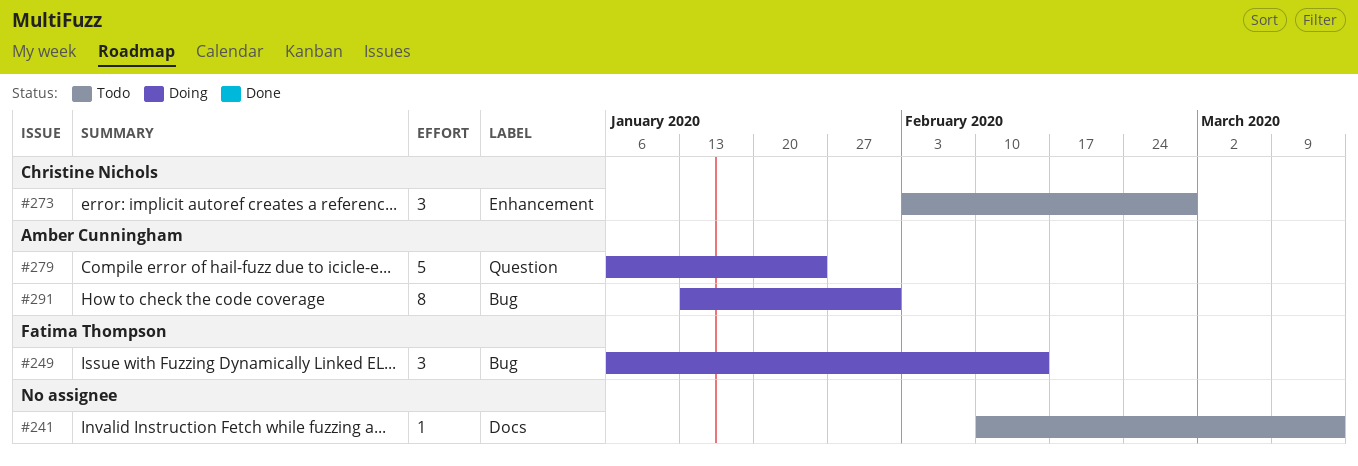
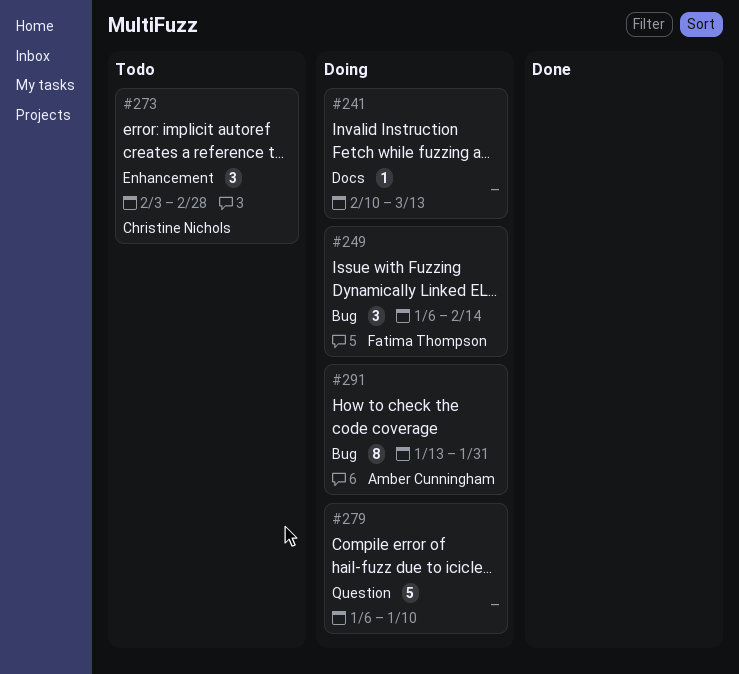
#241, status: Todo -> Doing
#279, owner: Amber Cunningham -> none
#279, due: Jan 24 -> Jan 10

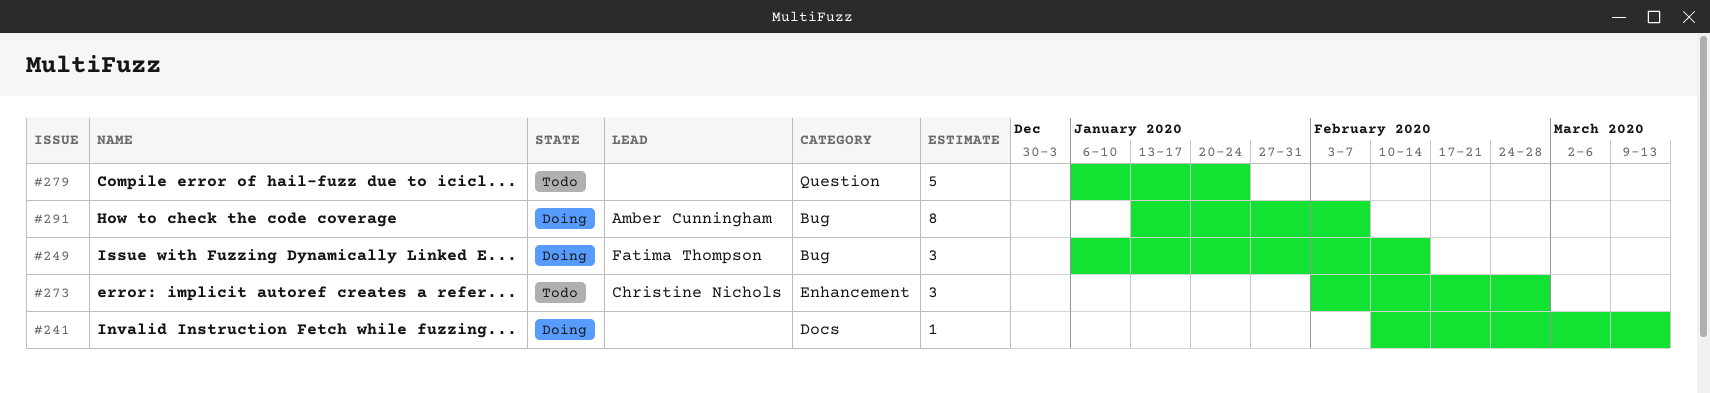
#279, status: Doing -> Todo
#279, due: Jan 10 -> Jan 24
#291, due: Jan 31 -> Feb 7

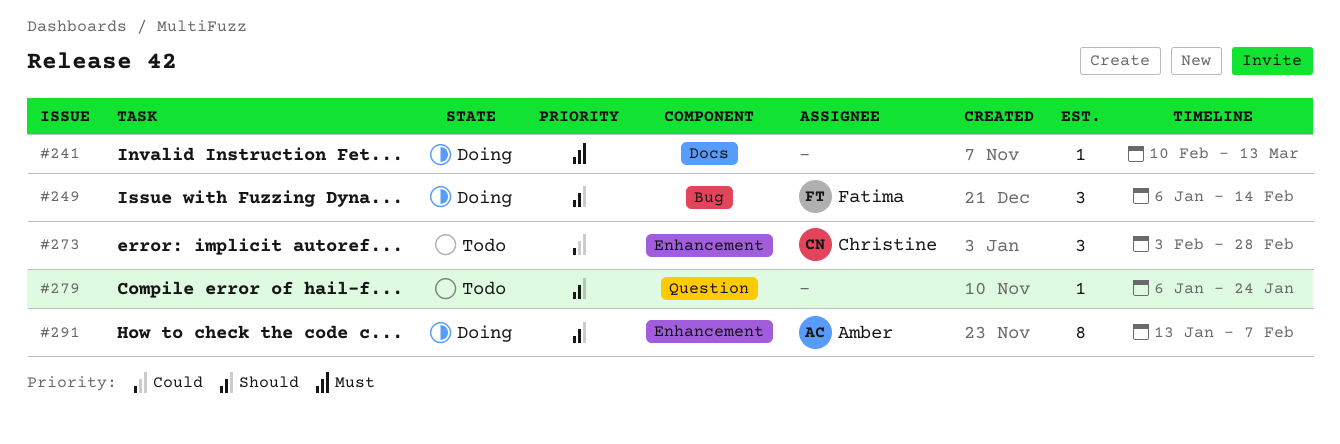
#279, estimate: 5 -> 1
#291, label: Bug -> Enhancement

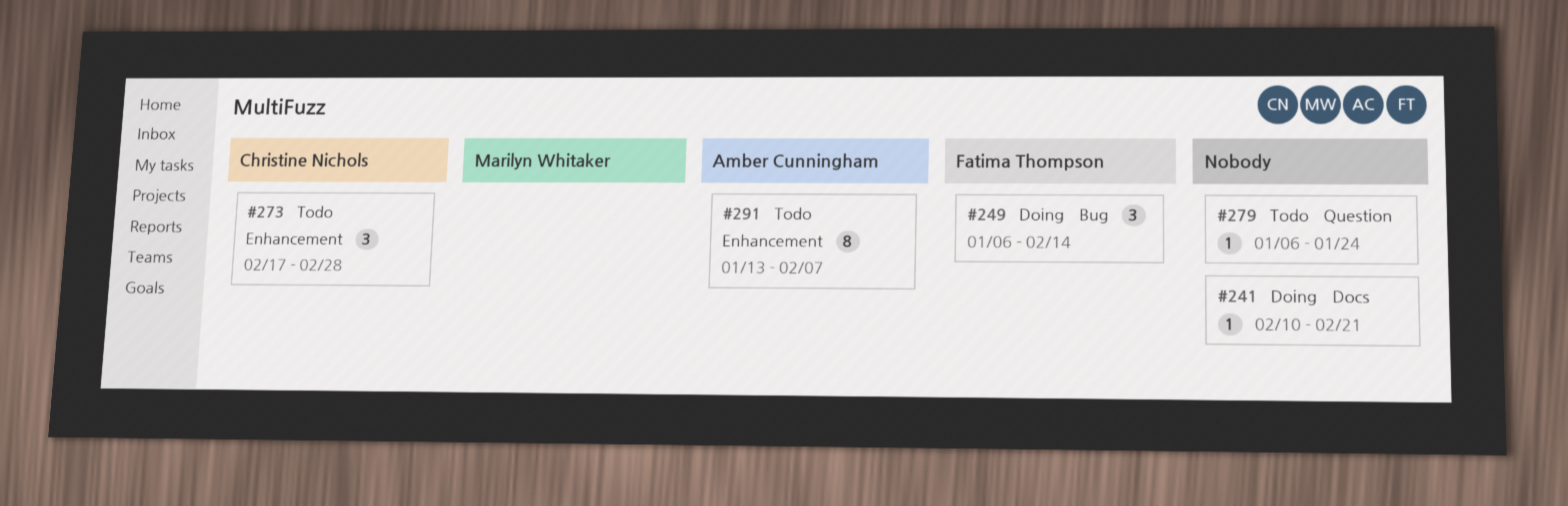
#241, due: Mar 13 -> Feb 21
#273, start: Feb 3 -> Feb 17
#291, status: Doing -> Todo

